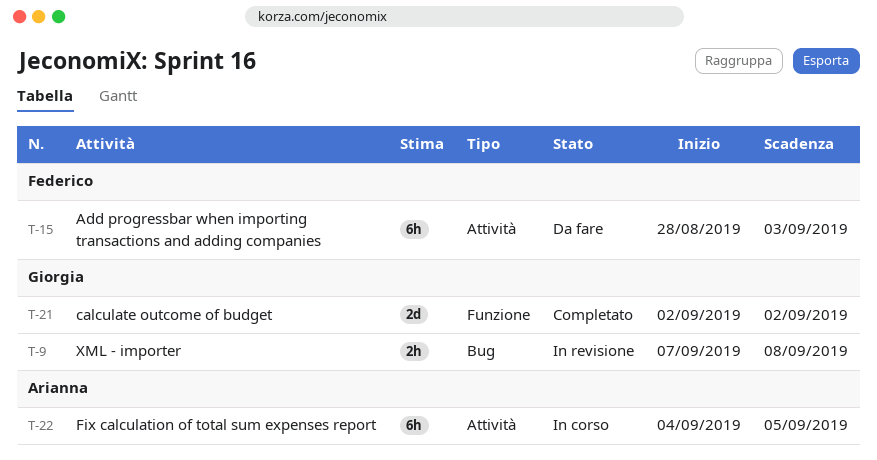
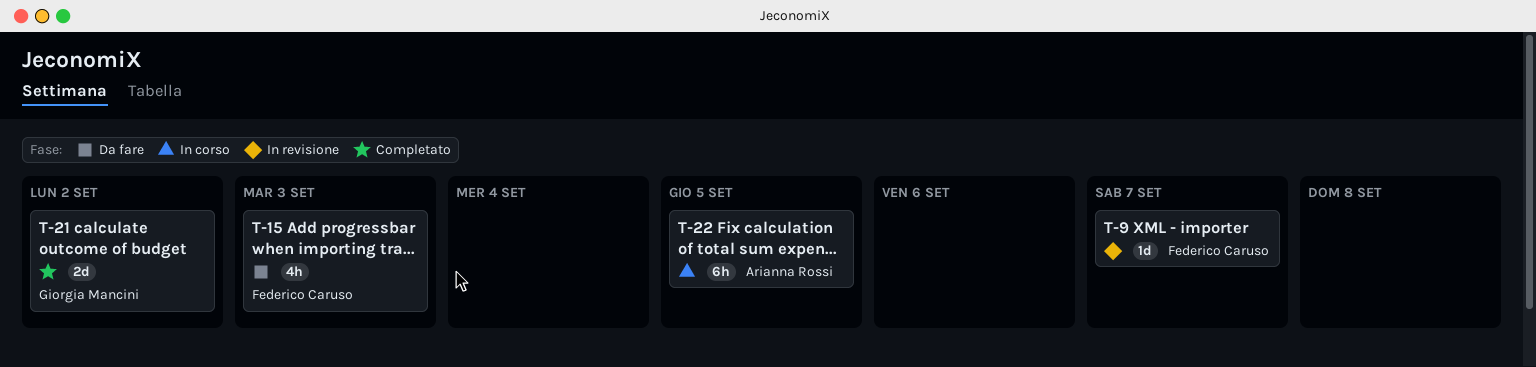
T-9, owner: Giorgia Mancini -> Federico Caruso
T-9, estimate: 2h -> 1d
T-9, due: Sep 8 -> Sep 7
T-15, estimate: 6h -> 4h

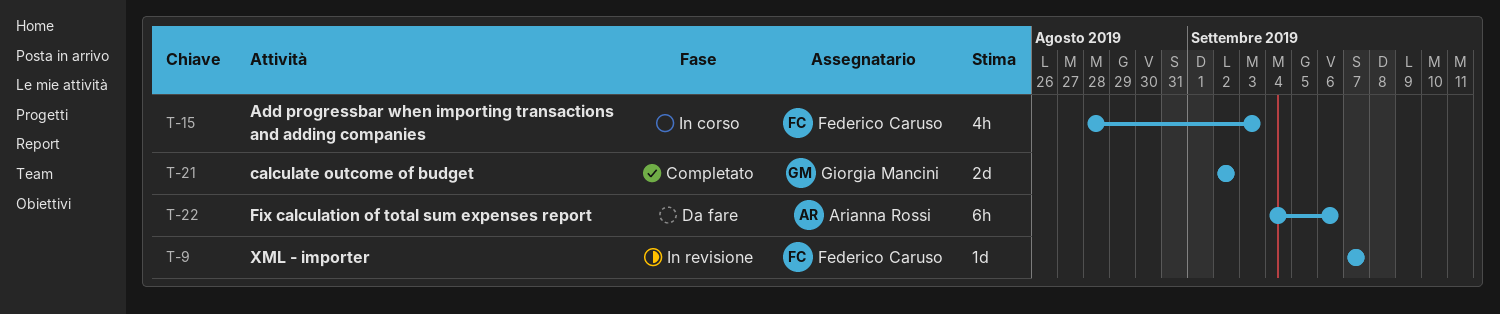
T-15, status: Da fare -> In corso
T-22, status: In corso -> Da fare
T-22, due: Sep 5 -> Sep 6

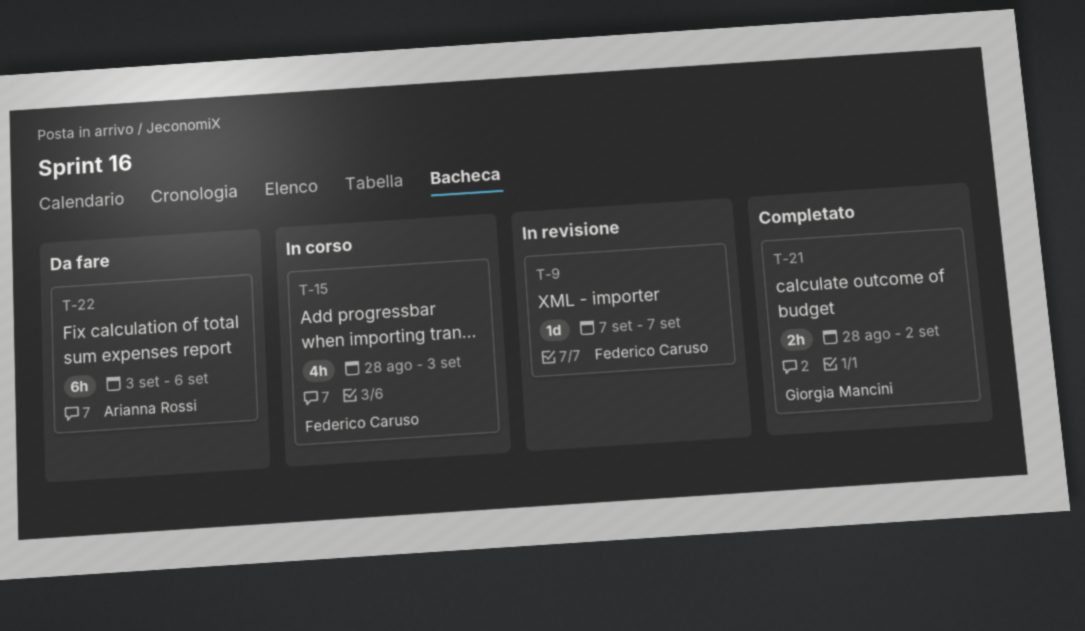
T-21, estimate: 2d -> 2h
T-21, start: Sep 2 -> Aug 28
T-22, start: Sep 4 -> Sep 3

